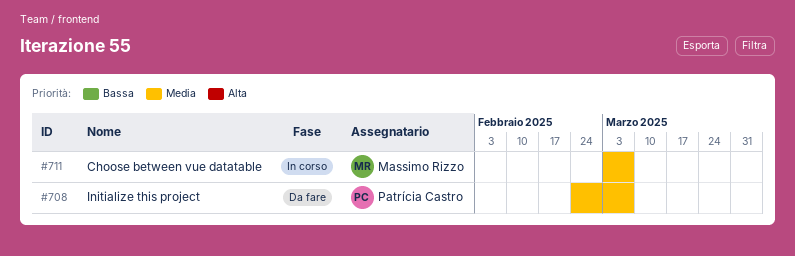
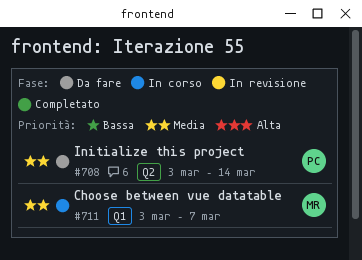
#708, start: Feb 24 -> Mar 3
#708, due: Mar 7 -> Mar 14

